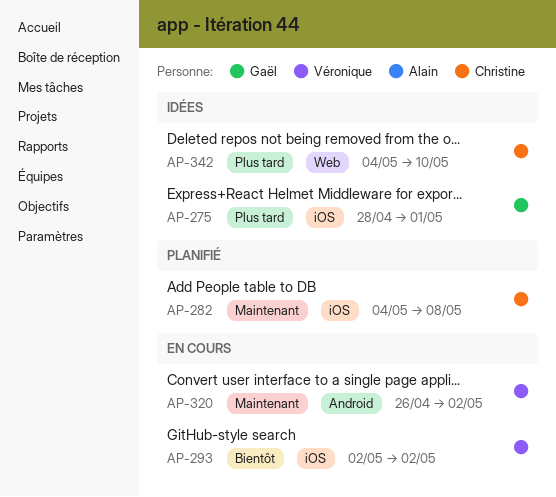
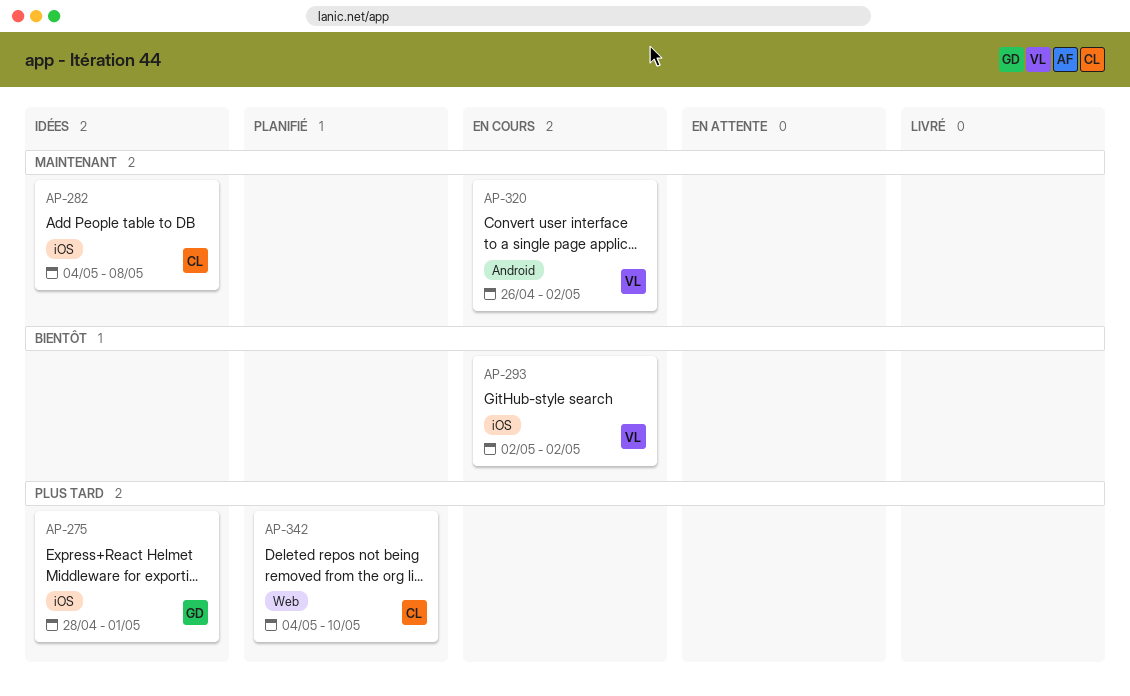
AP-282, status: Planifié -> Idées
AP-342, status: Idées -> Planifié

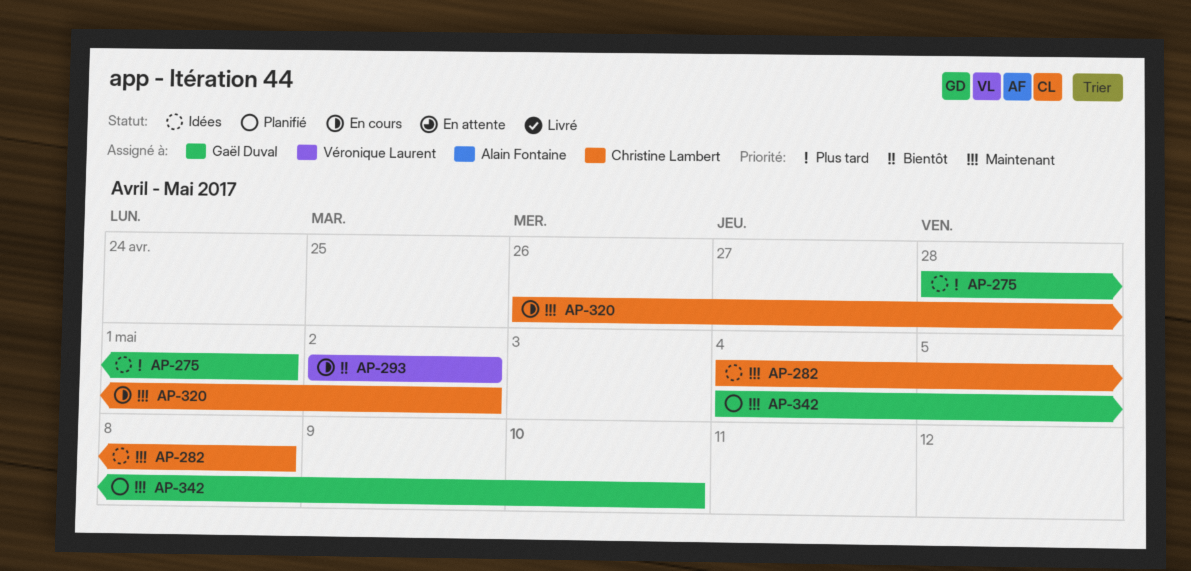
AP-320, owner: Véronique Laurent -> Christine Lambert
AP-342, owner: Christine Lambert -> Gaël Duval
AP-342, priority: Plus tard -> Maintenant

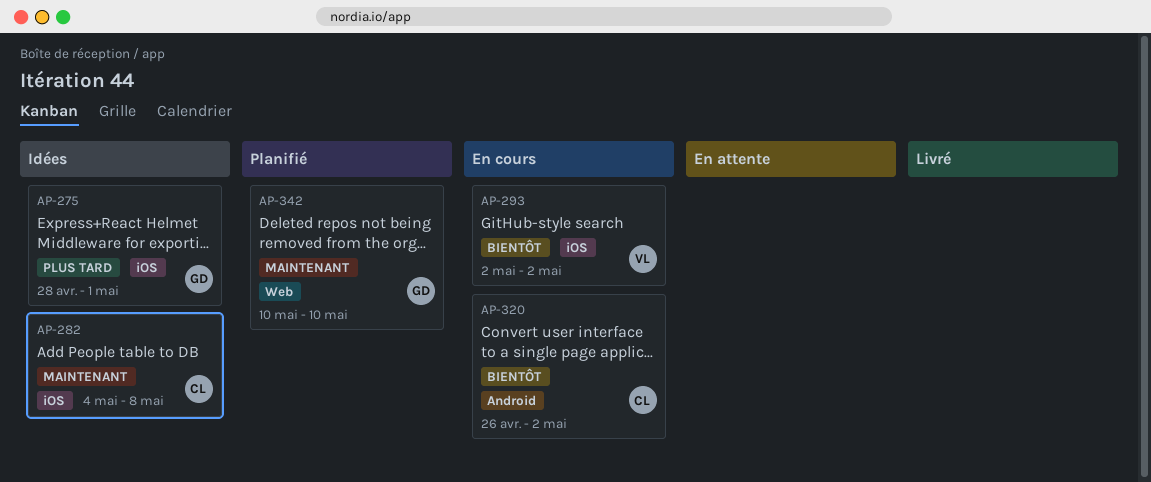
AP-320, priority: Maintenant -> Bientôt
AP-342, start: May 4 -> May 10

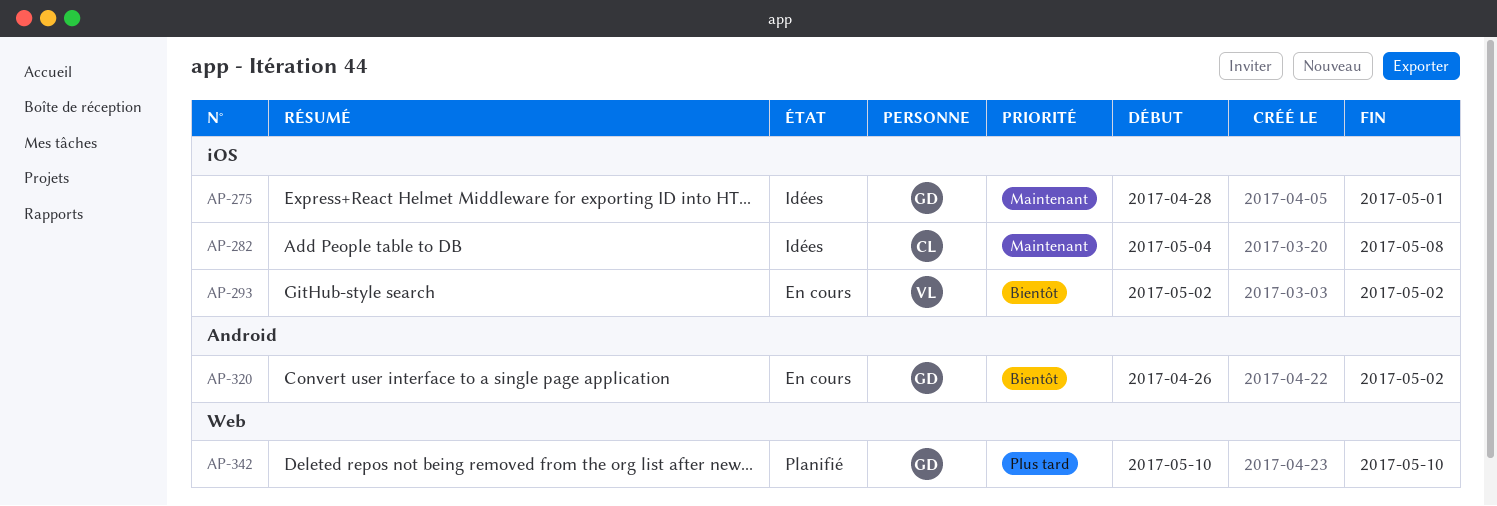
AP-275, priority: Plus tard -> Maintenant
AP-320, owner: CL -> GD
AP-342, priority: Maintenant -> Plus tard

